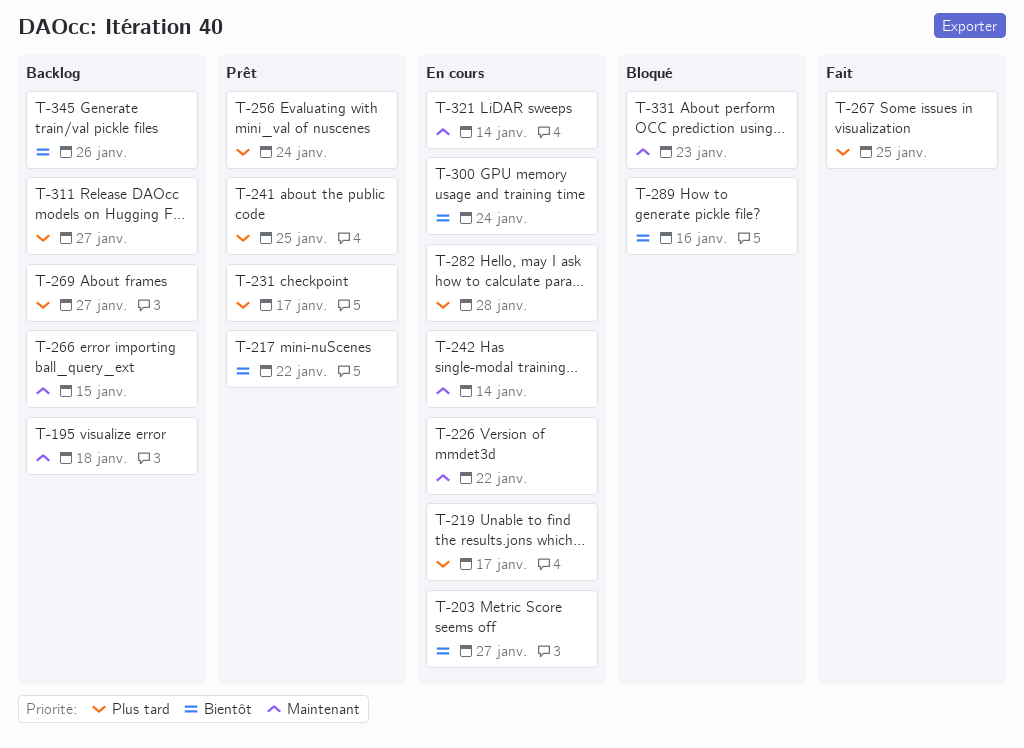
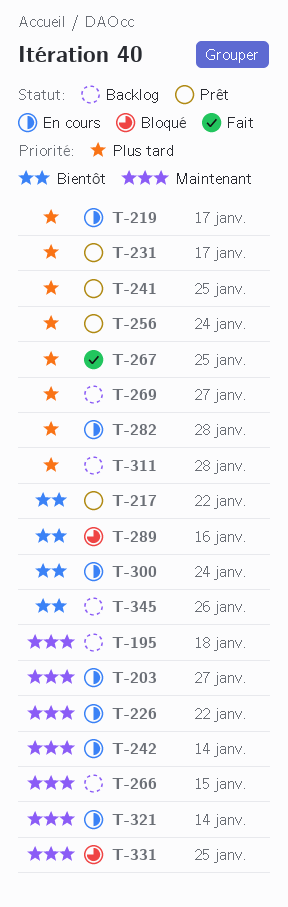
T-203, priority: Bientôt -> Maintenant
T-311, due: Jan 27 -> Jan 28
T-331, due: Jan 23 -> Jan 25

